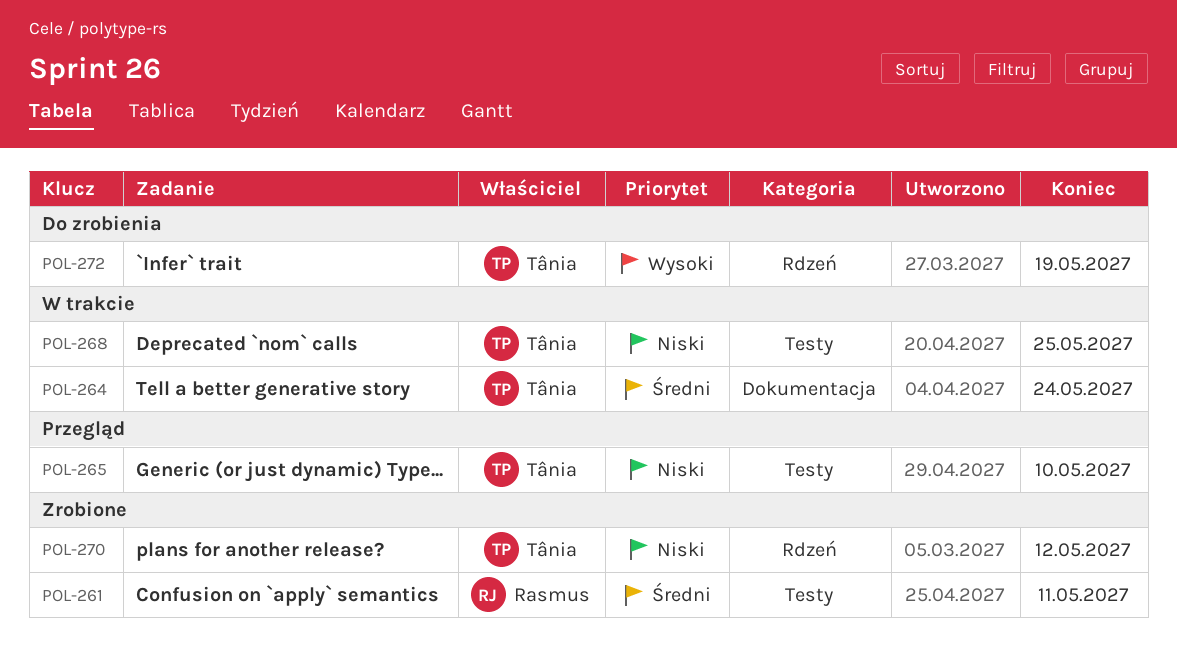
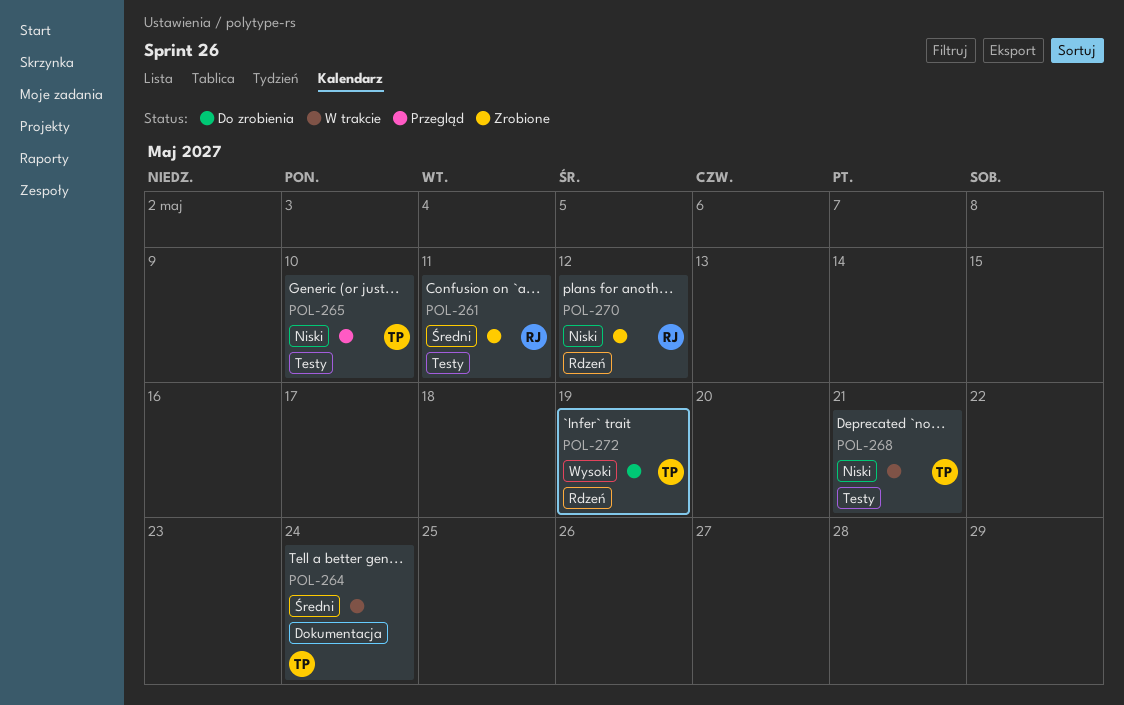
POL-268, due: May 25 -> May 21
POL-270, owner: Tânia -> Rasmus

